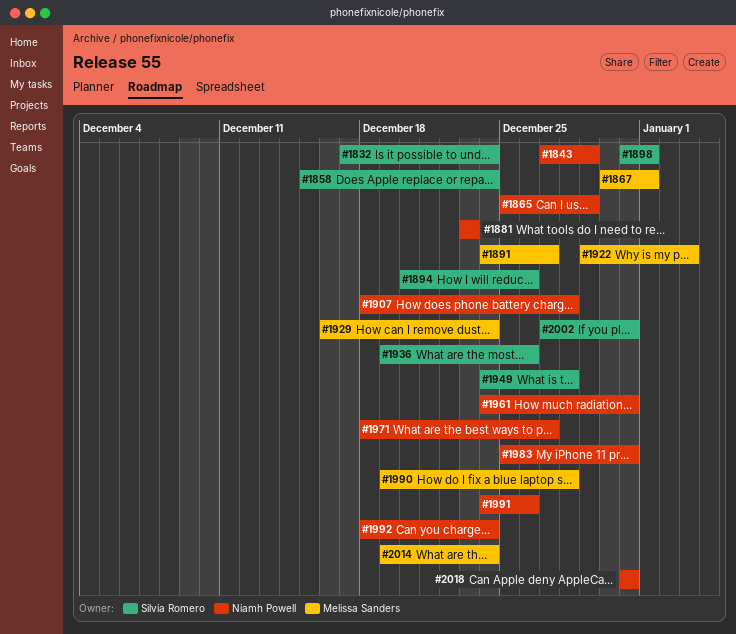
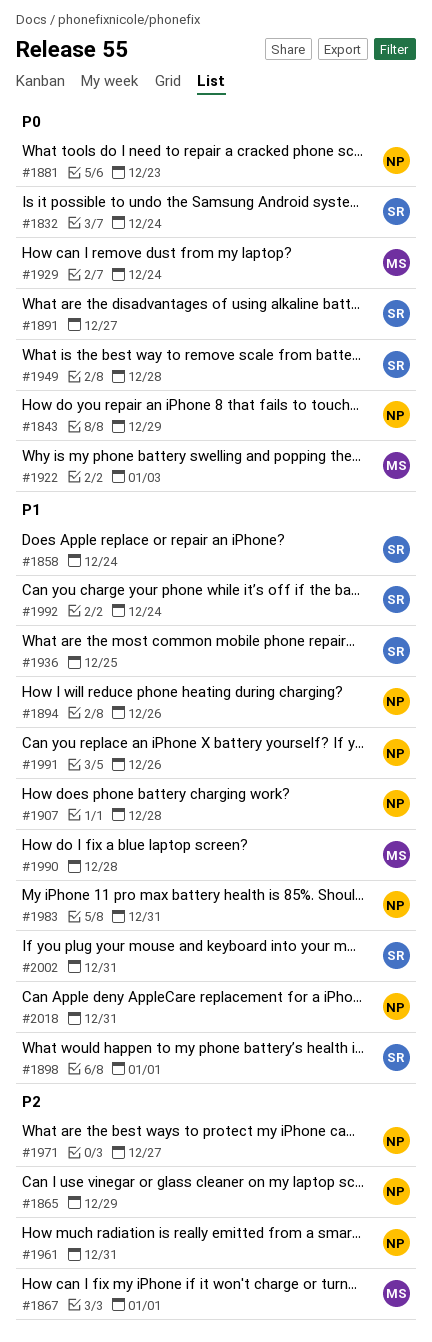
#1891, owner: Melissa Sanders -> Silvia Romero
#1894, owner: Silvia Romero -> Niamh Powell
#1936, due: Dec 26 -> Dec 25
#1992, owner: Niamh Powell -> Silvia Romero
#2014: present -> none

